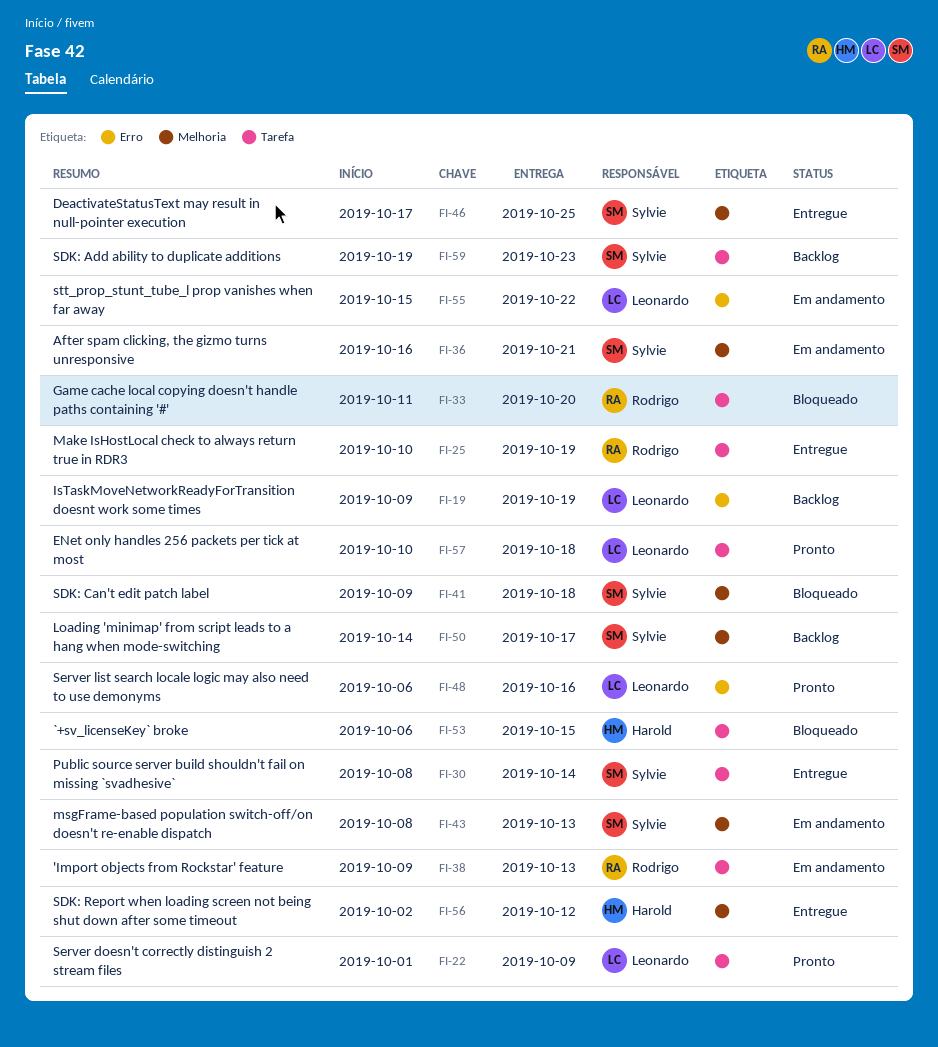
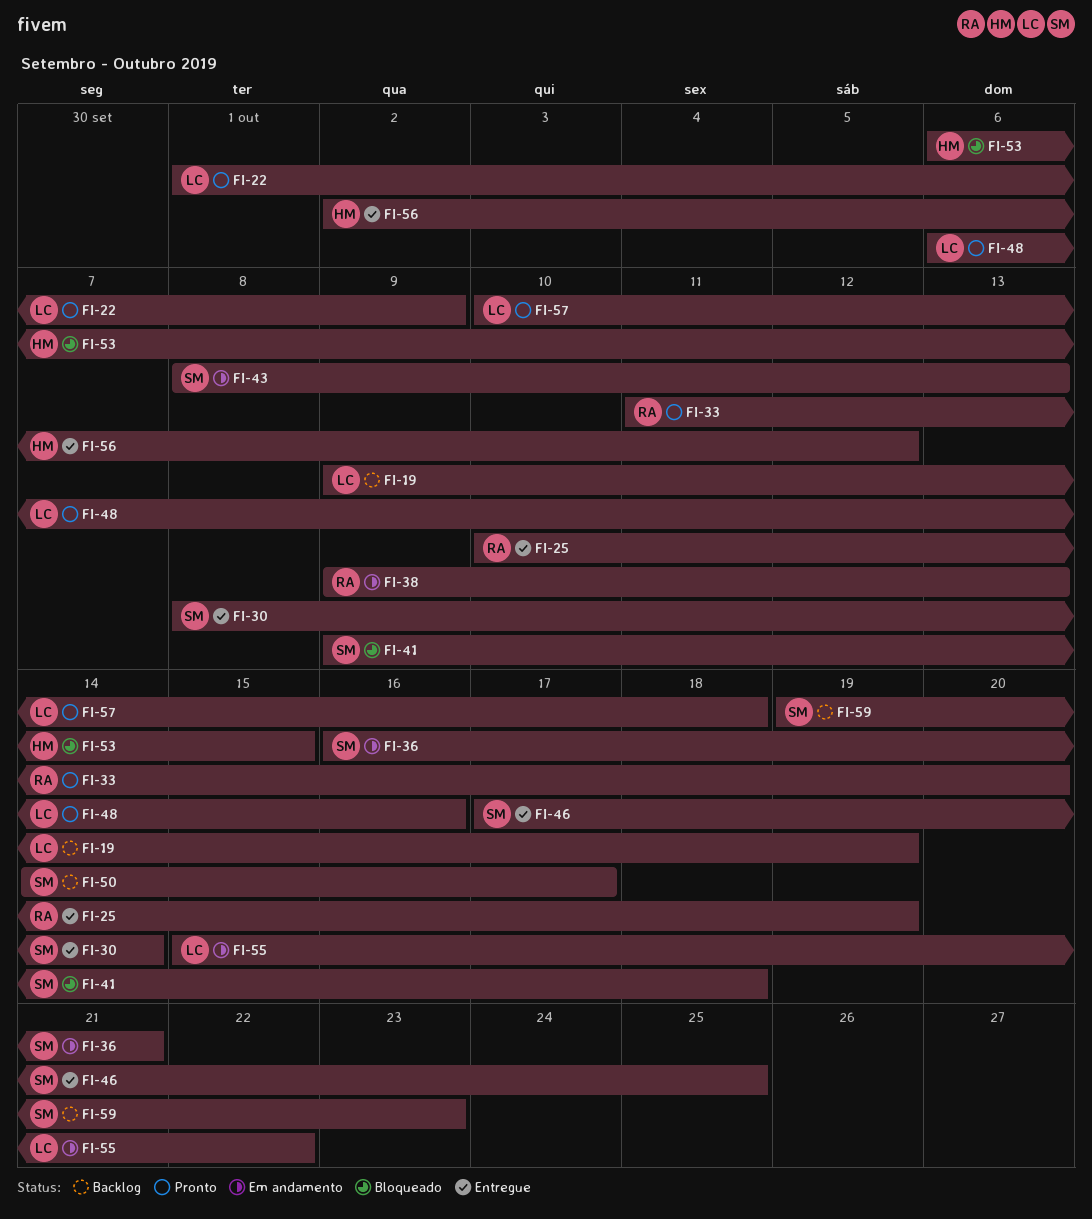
FI-33, status: Bloqueado -> Pronto

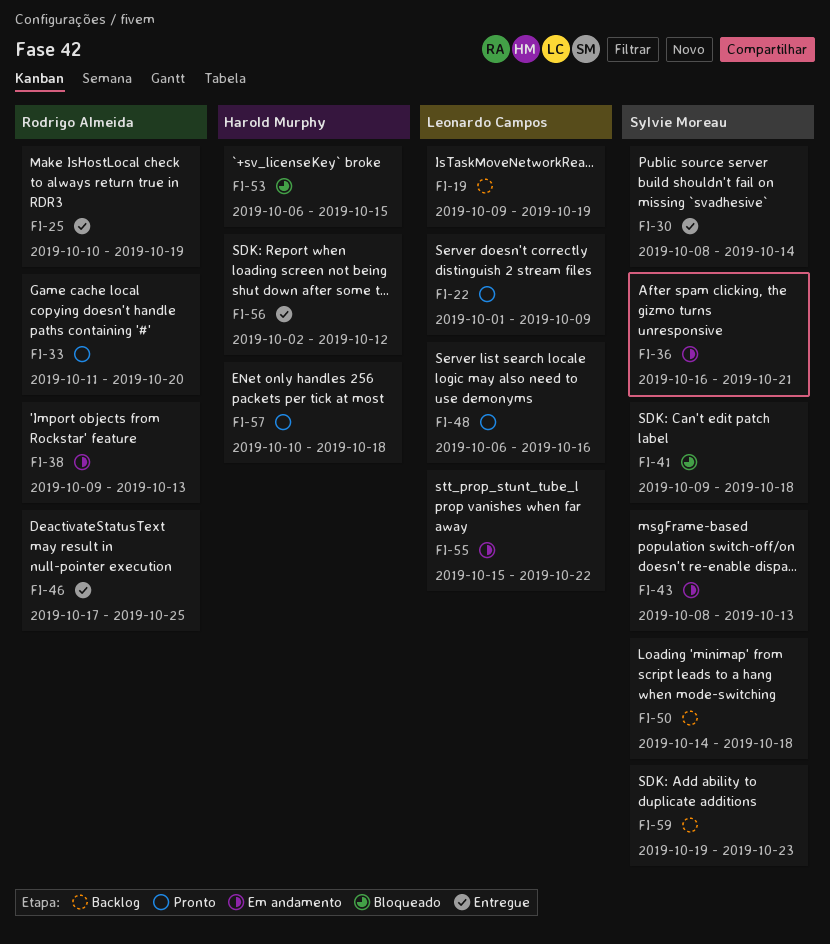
FI-46, owner: Sylvie Moreau -> Rodrigo Almeida
FI-50, due: Oct 17 -> Oct 18
FI-57, owner: Leonardo Campos -> Harold Murphy

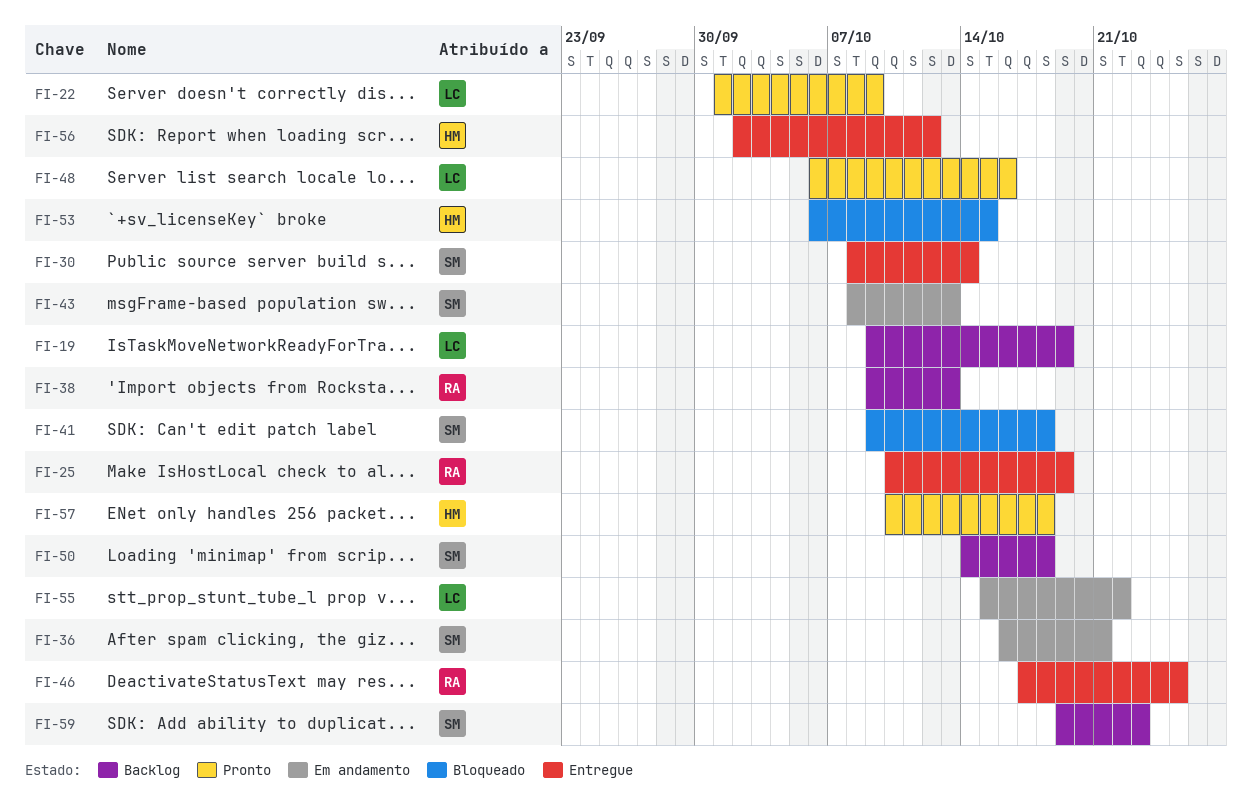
FI-33: present -> none
FI-38, status: Em andamento -> Backlog

